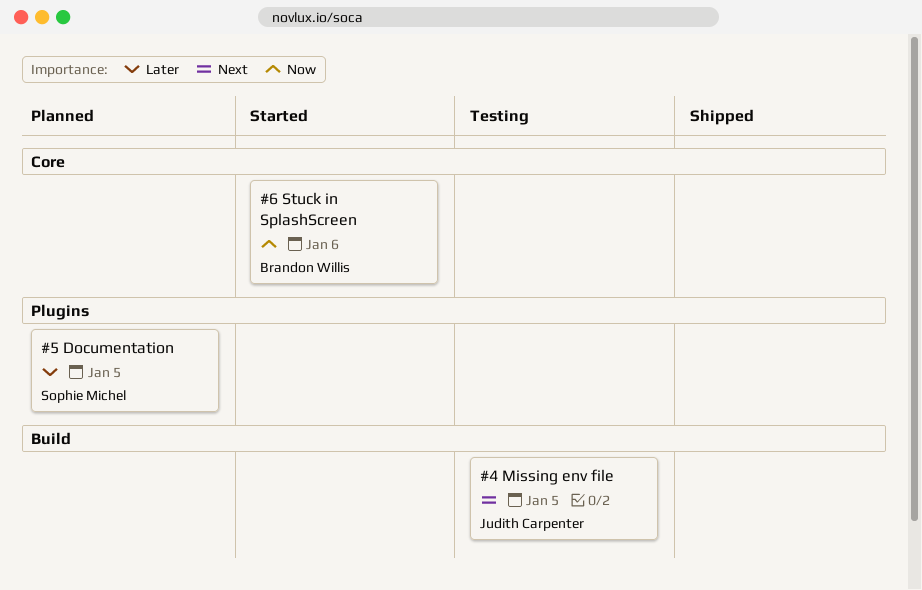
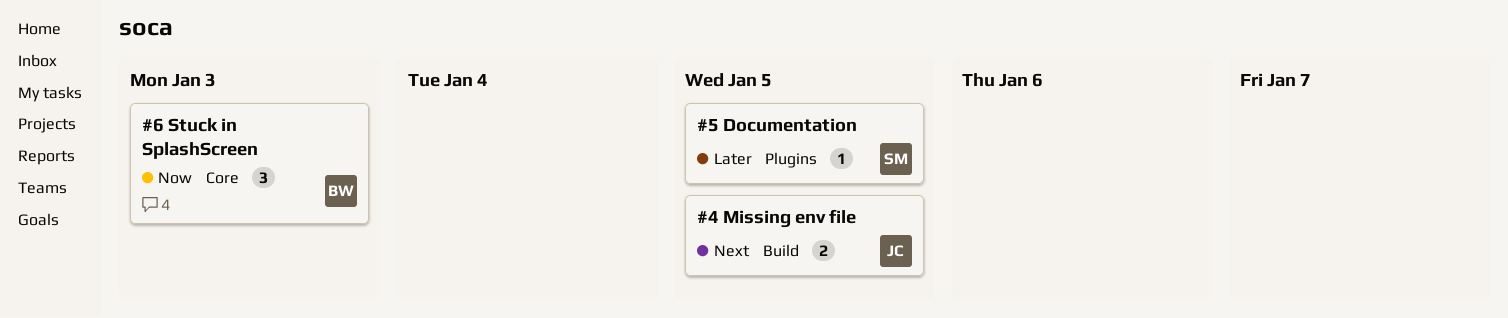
#6, due: Jan 6 -> Jan 3

